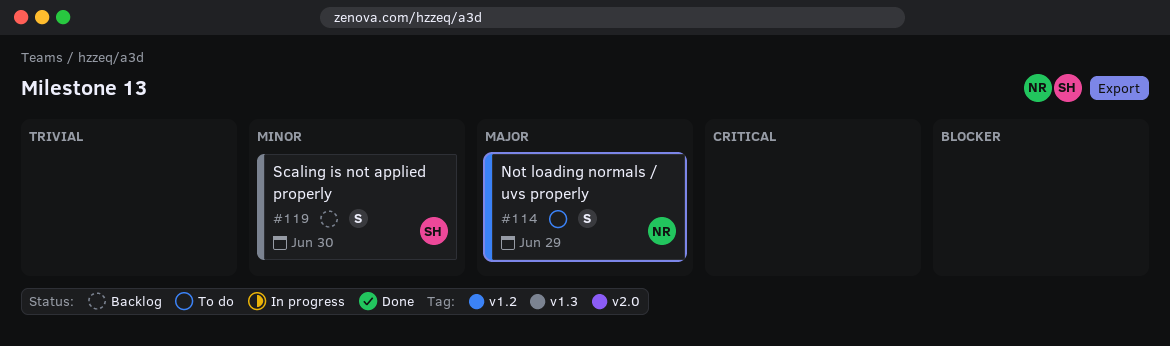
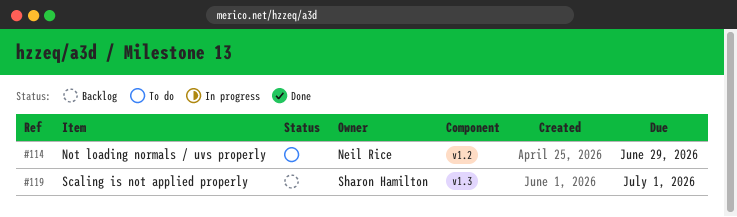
#119, due: Jun 30 -> Jul 1

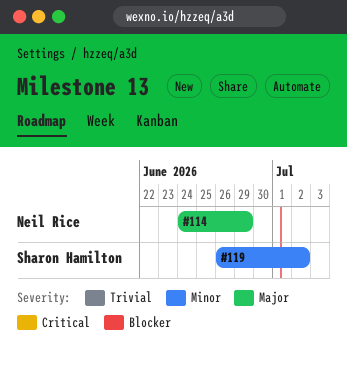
#119, due: Jul 1 -> Jul 2

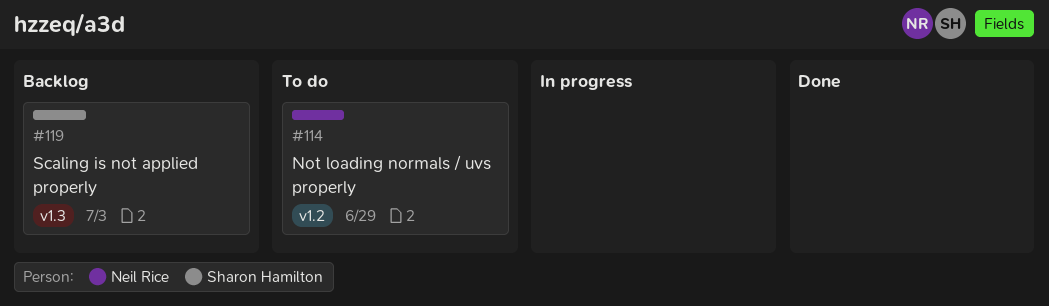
#119, due: Jul 2 -> Jul 3

